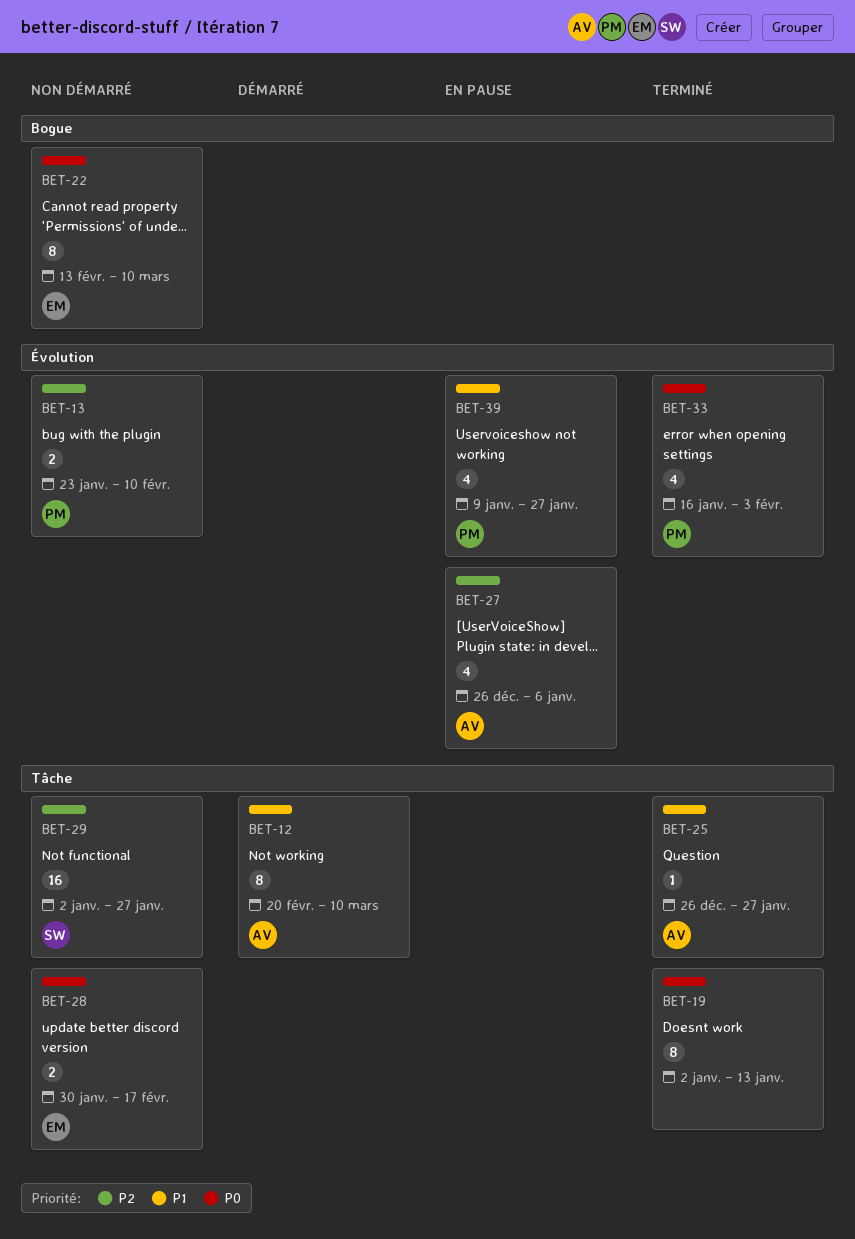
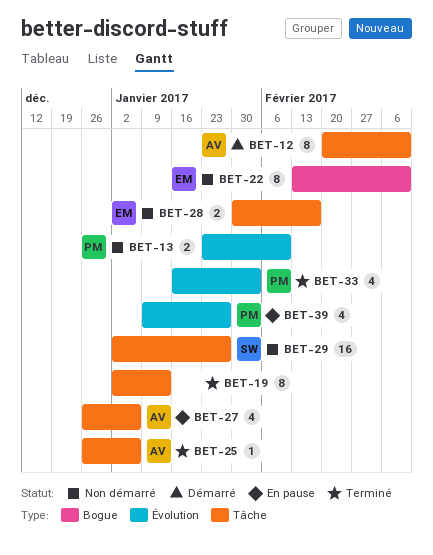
BET-25, due: Jan 27 -> Jan 6
BET-27, label: Évolution -> Tâche

